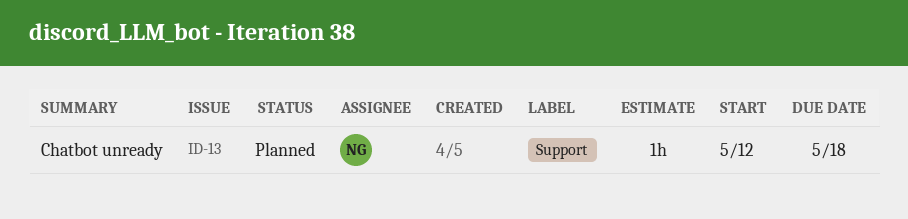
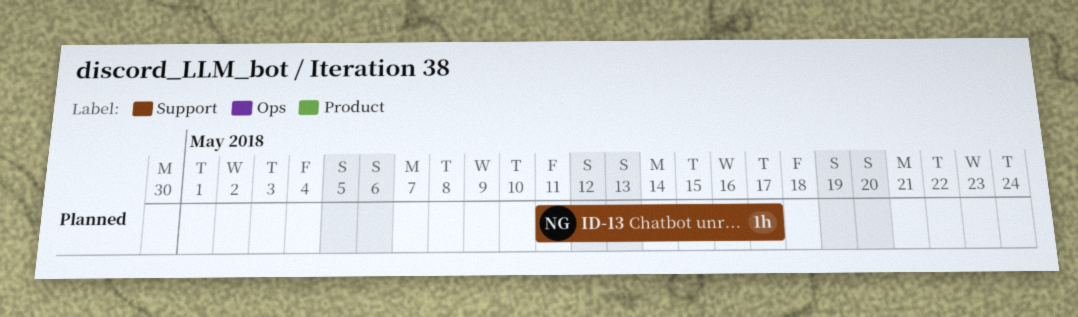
ID-13, start: May 12 -> May 11
ID-13, due: May 18 -> May 17

